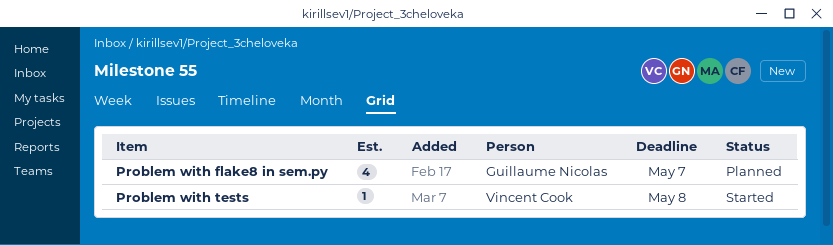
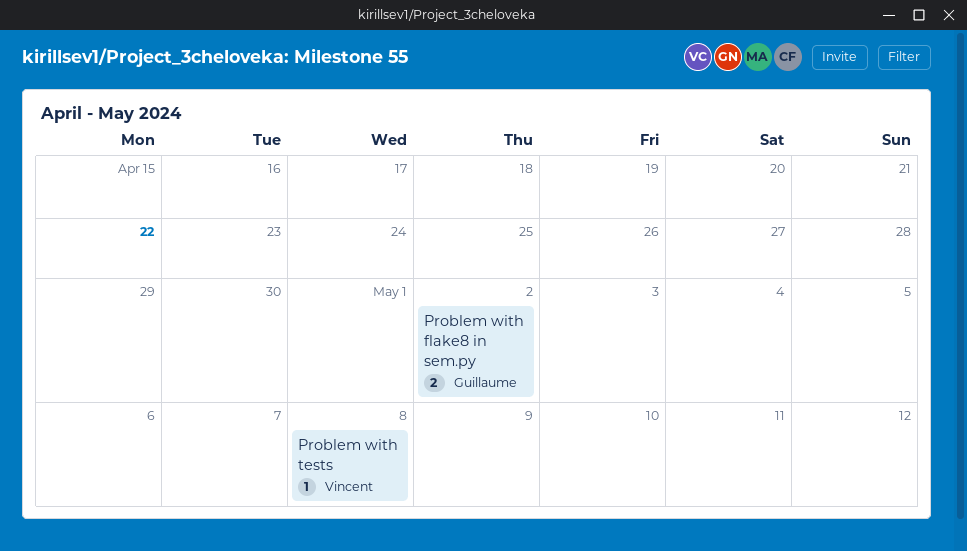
Problem with flake8 in sem.py, estimate: 4 -> 2
Problem with flake8 in sem.py, due: May 7 -> May 2

